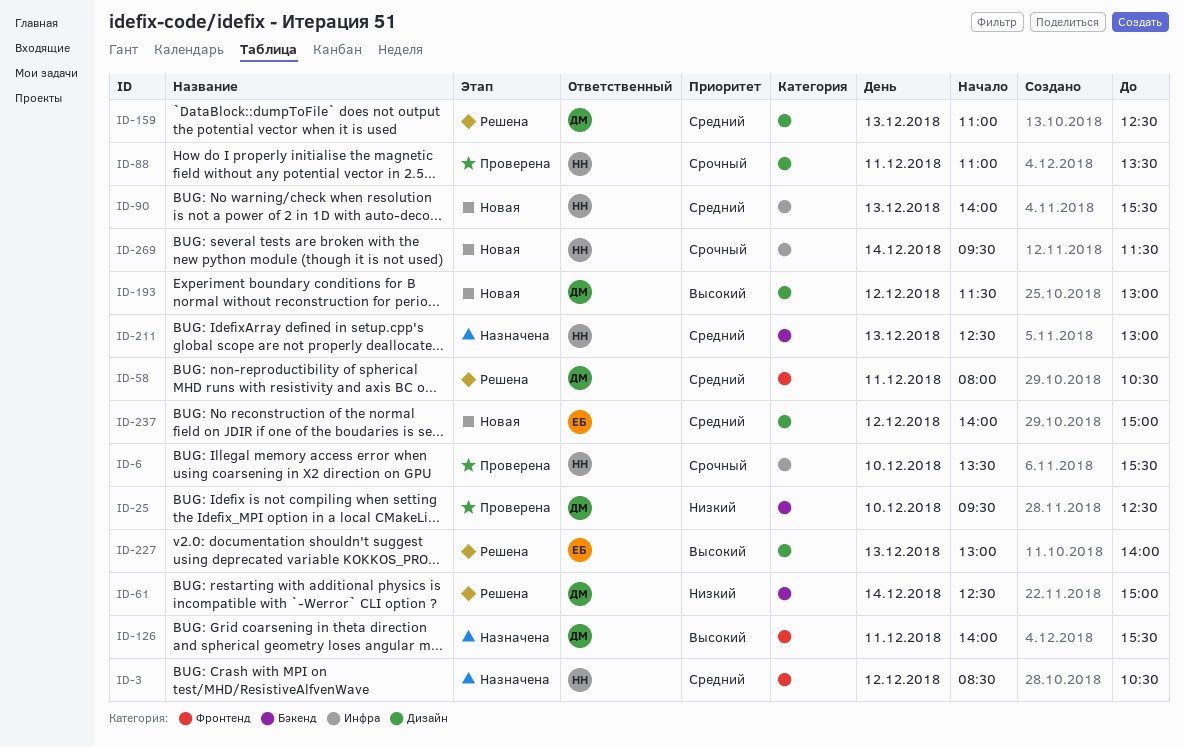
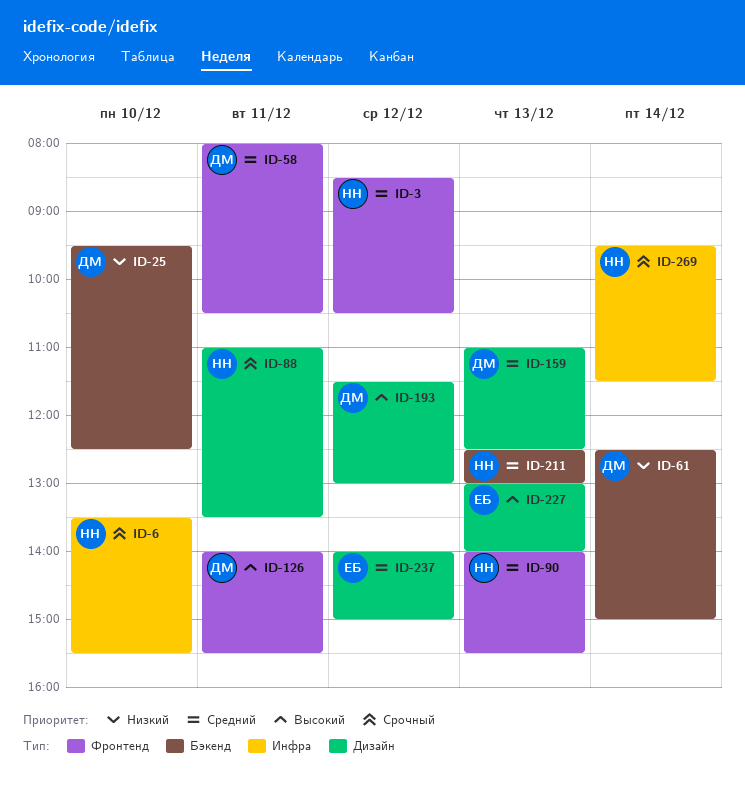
ID-90, label: Инфра -> Фронтенд

